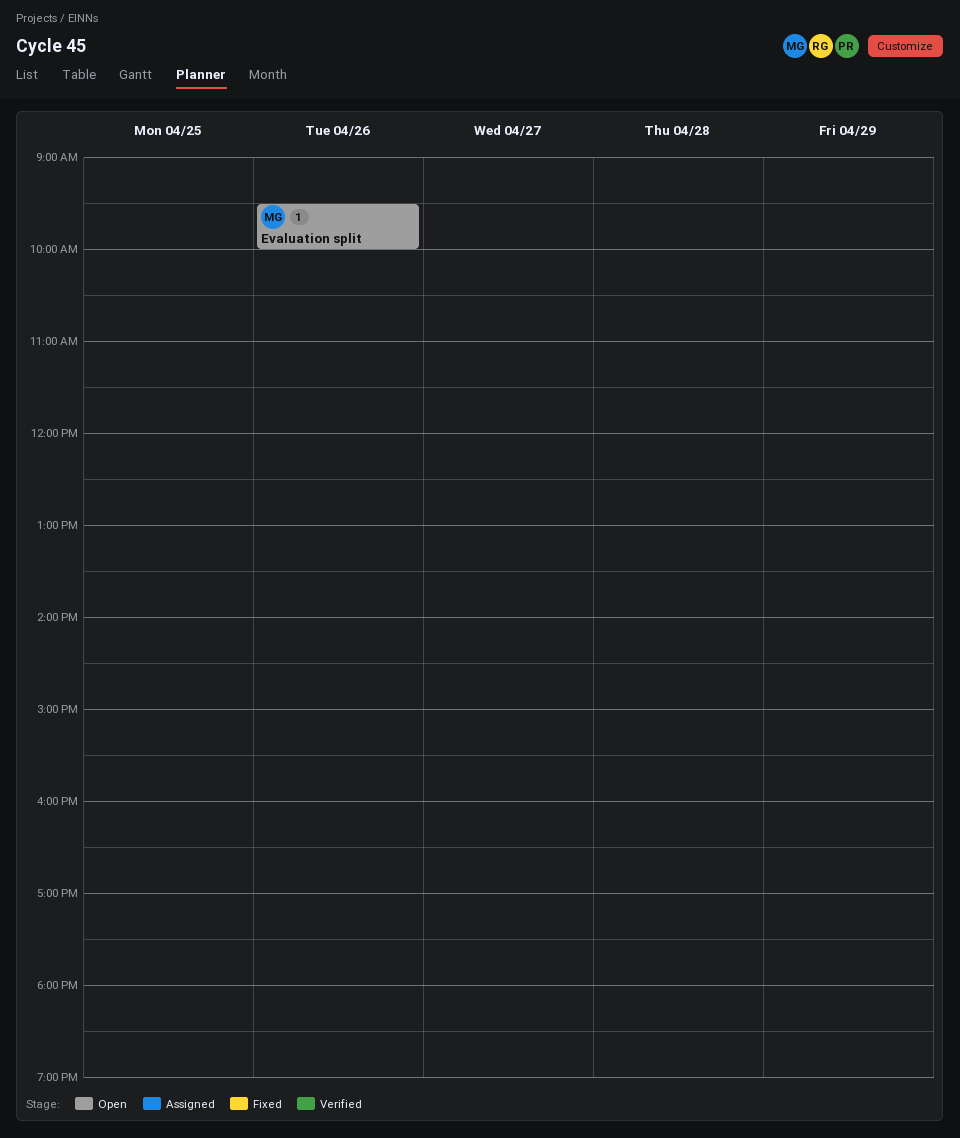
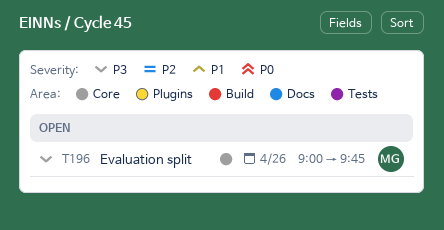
Evaluation split, begins: 09:30 -> 09:00
Evaluation split, ends: 10:00 -> 09:45

